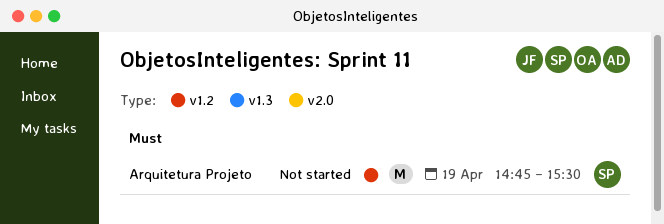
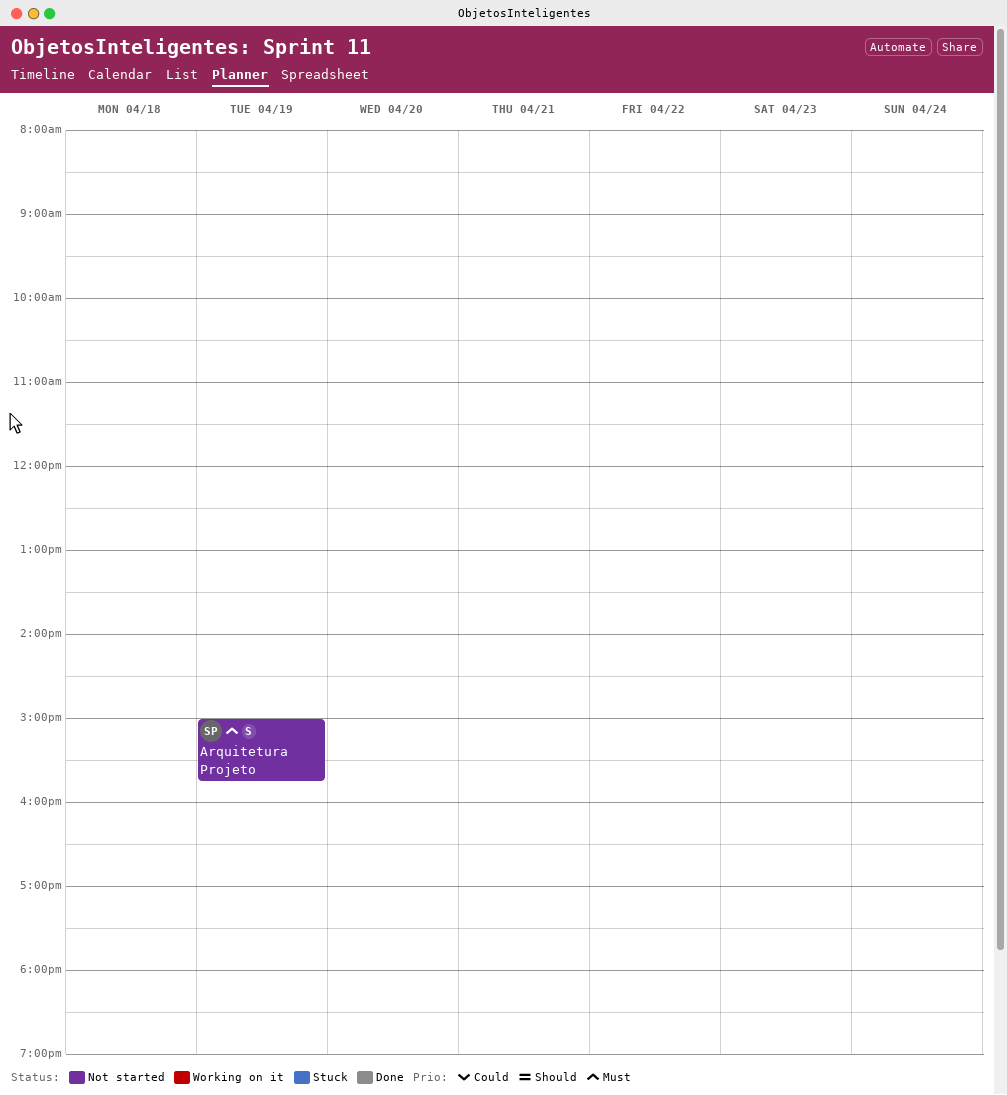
Arquitetura Projeto, estimate: M -> S
Arquitetura Projeto, begins: 14:45 -> 15:00
Arquitetura Projeto, ends: 15:30 -> 15:45

